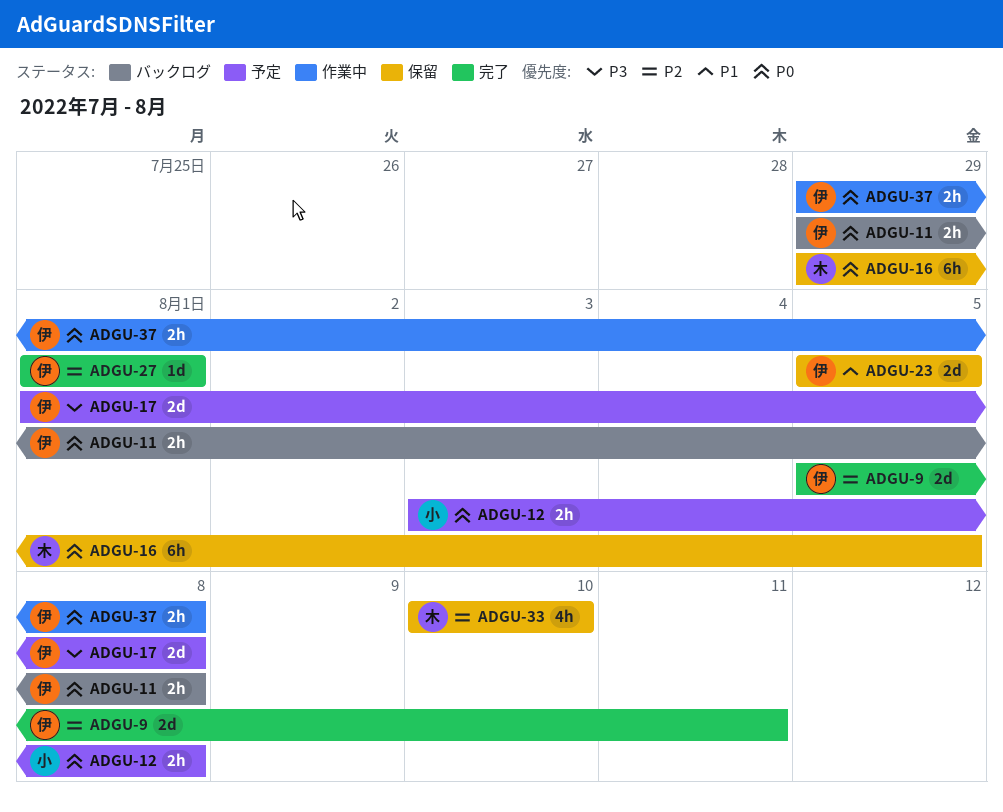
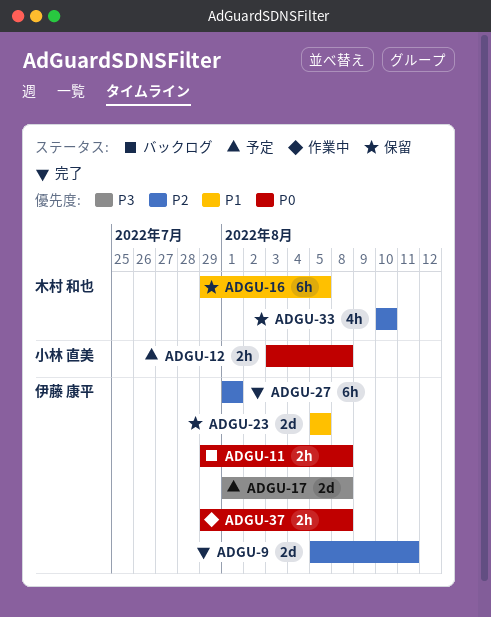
ADGU-16, priority: P0 -> P1
ADGU-27, estimate: 1d -> 6h

